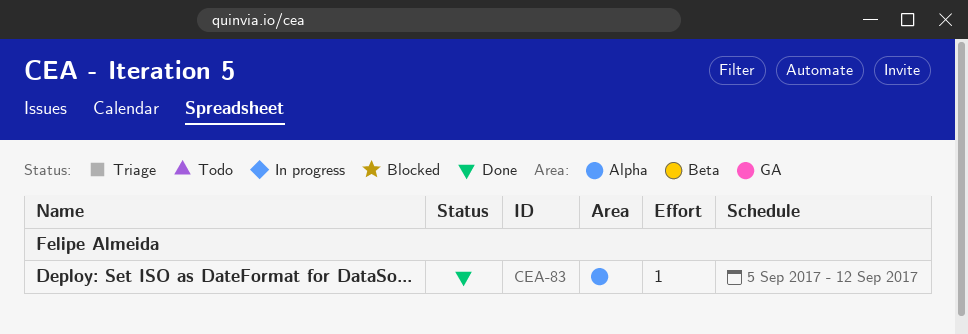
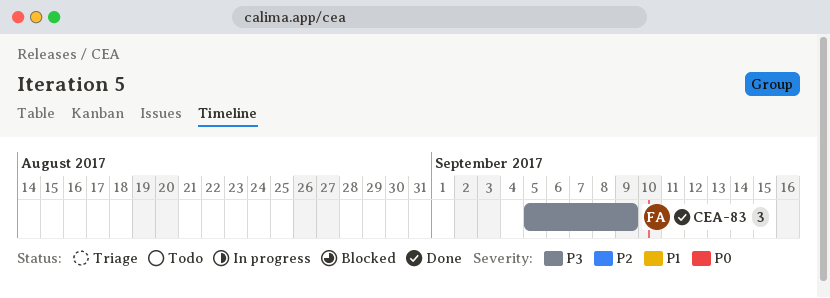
CEA-83, estimate: 1 -> 3
CEA-83, due: Sep 12 -> Sep 9

